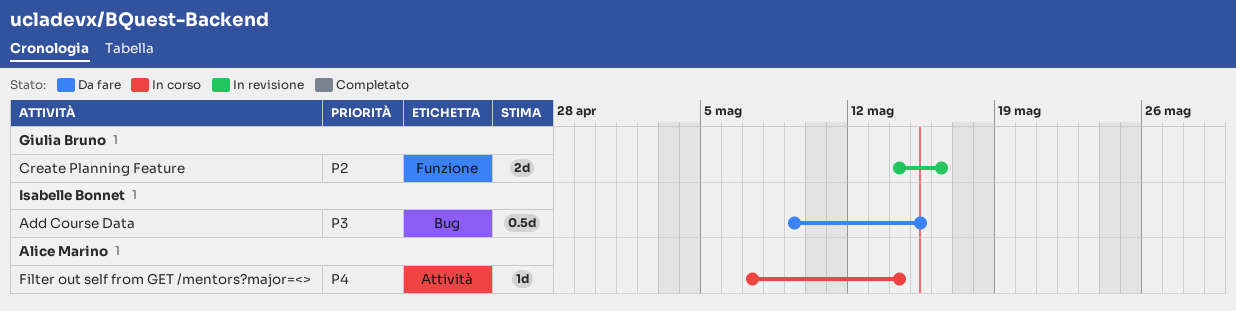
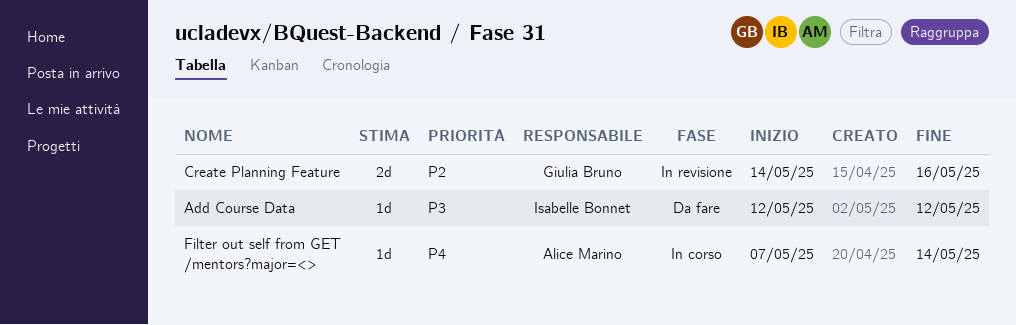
Add Course Data, estimate: 0.5d -> 1d
Add Course Data, start: May 9 -> May 12
Add Course Data, due: May 15 -> May 12

